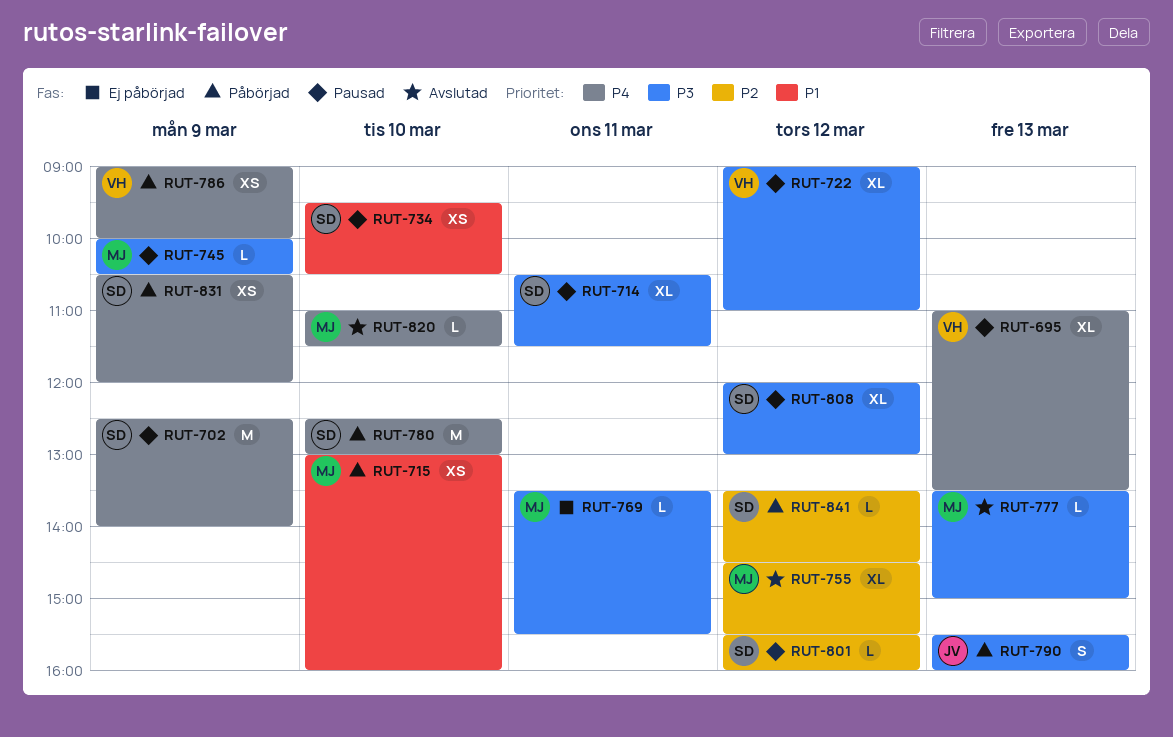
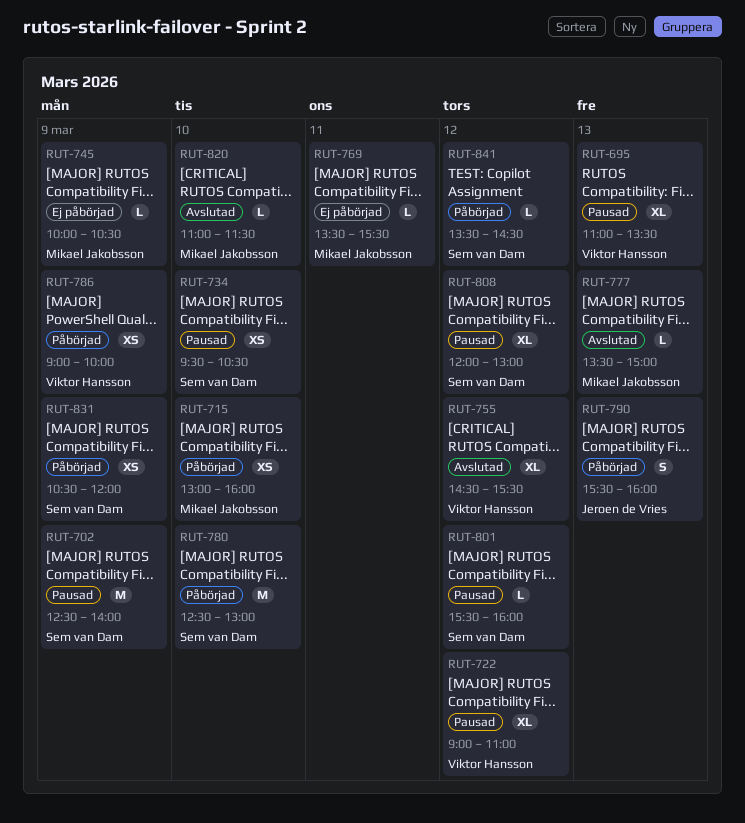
RUT-714: present -> none
RUT-745, status: Pausad -> Ej påbörjad
RUT-755, owner: Mikael Jakobsson -> Viktor Hansson

